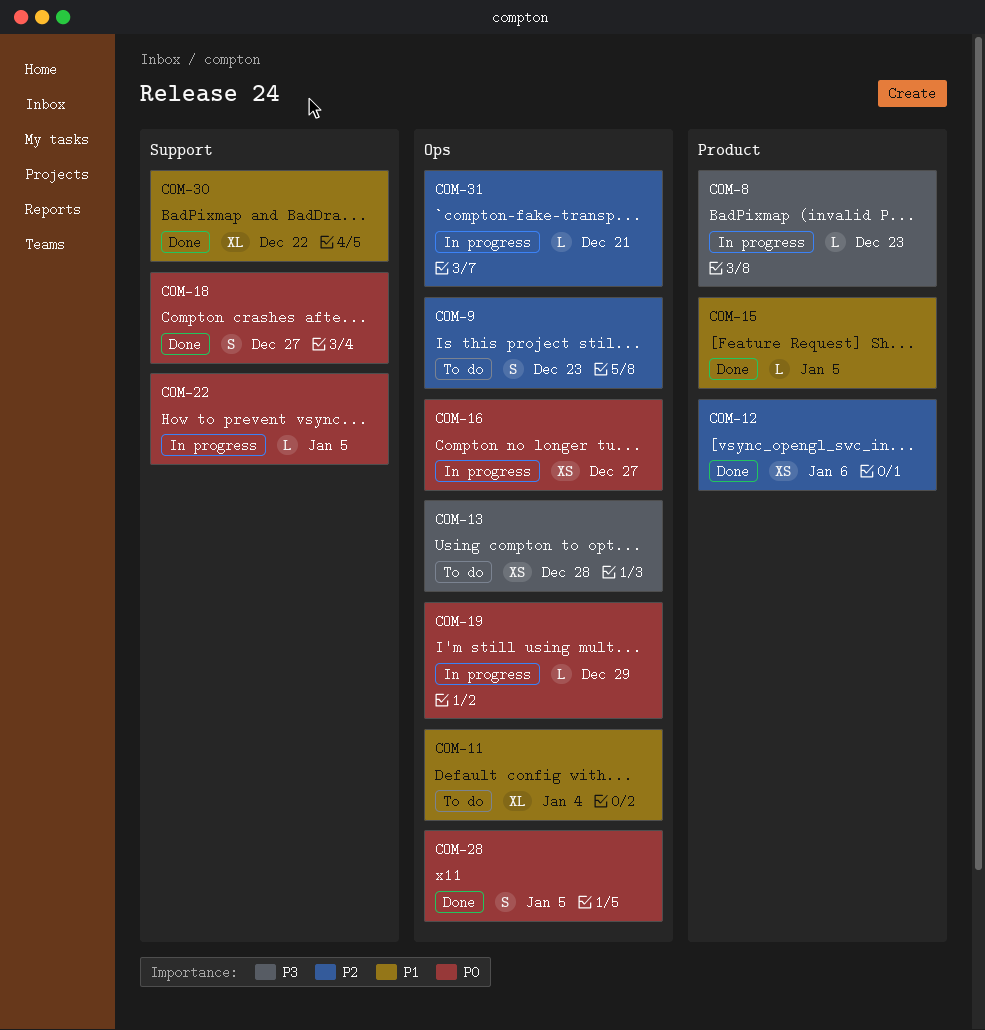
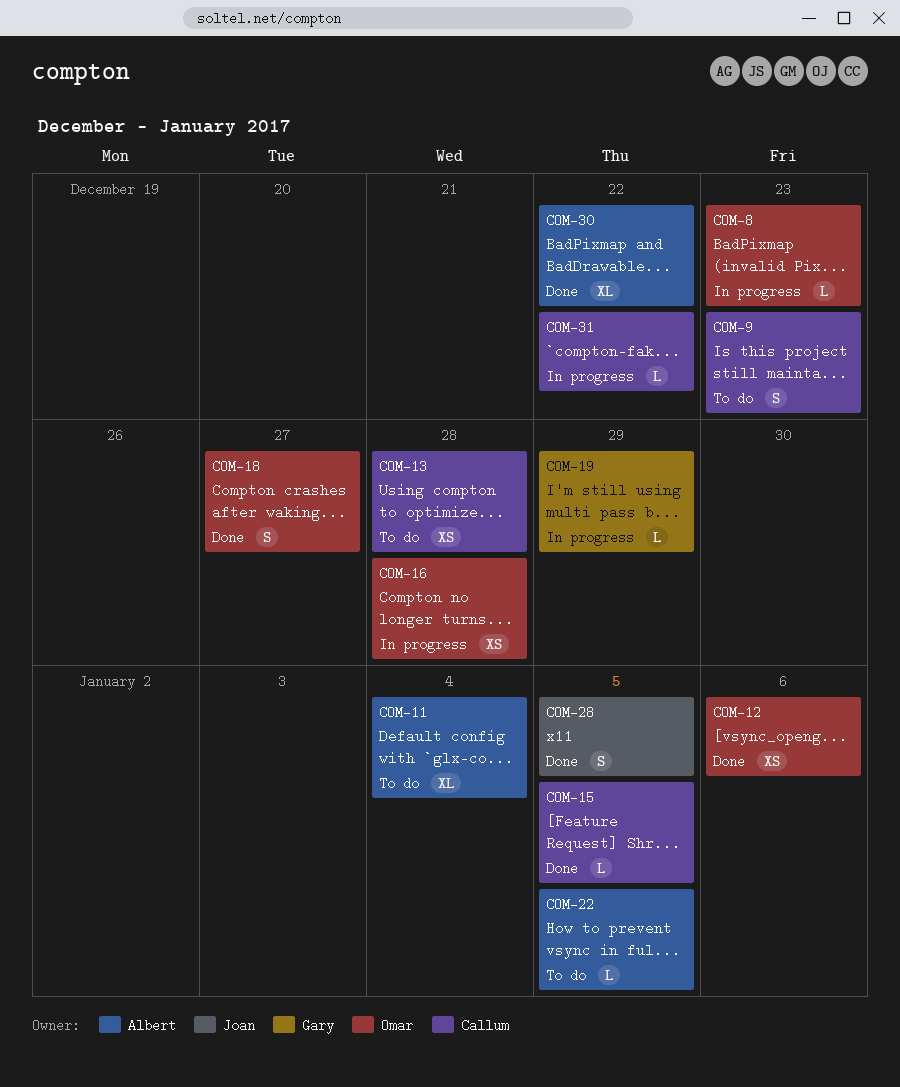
COM-16, due: Dec 27 -> Dec 28
COM-22, status: In progress -> To do
COM-31, due: Dec 21 -> Dec 22

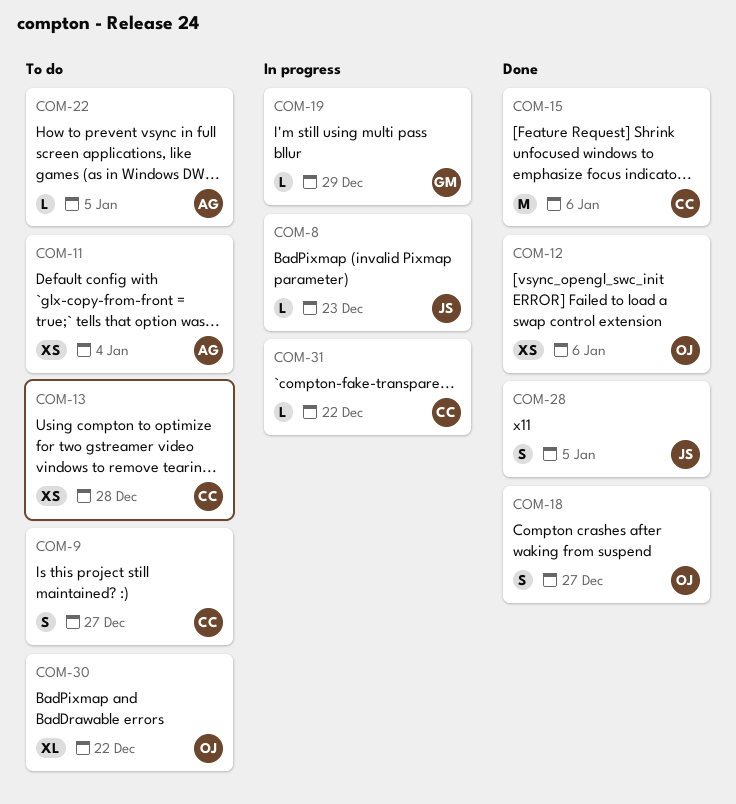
COM-8, owner: Omar -> Joan
COM-9, due: Dec 23 -> Dec 27
COM-11, estimate: XL -> XS
COM-15, estimate: L -> M
COM-15, due: Jan 5 -> Jan 6
COM-16: present -> none
COM-30, status: Done -> To do
COM-30, owner: Albert -> Omar

